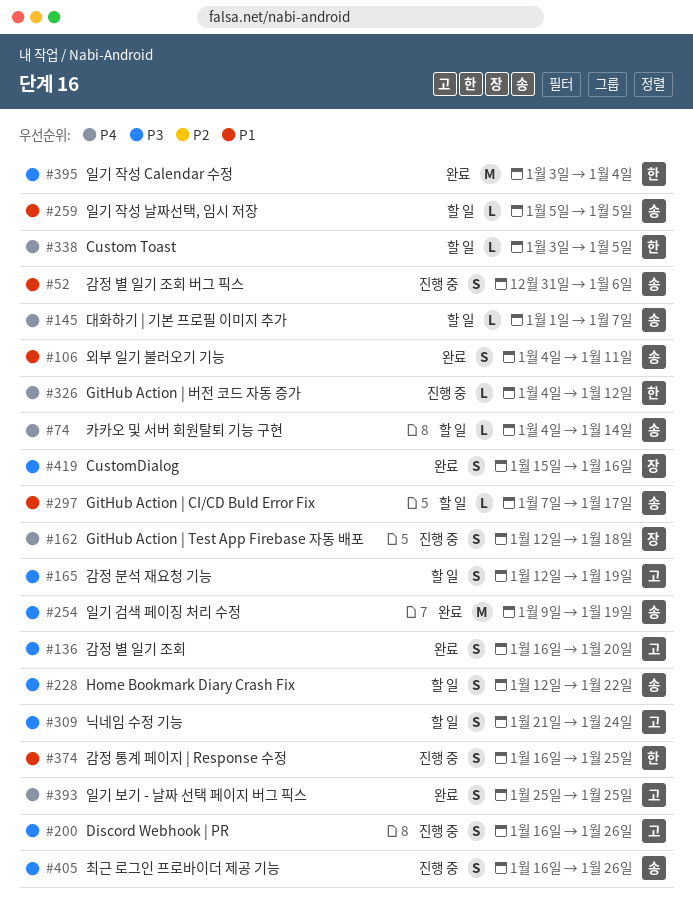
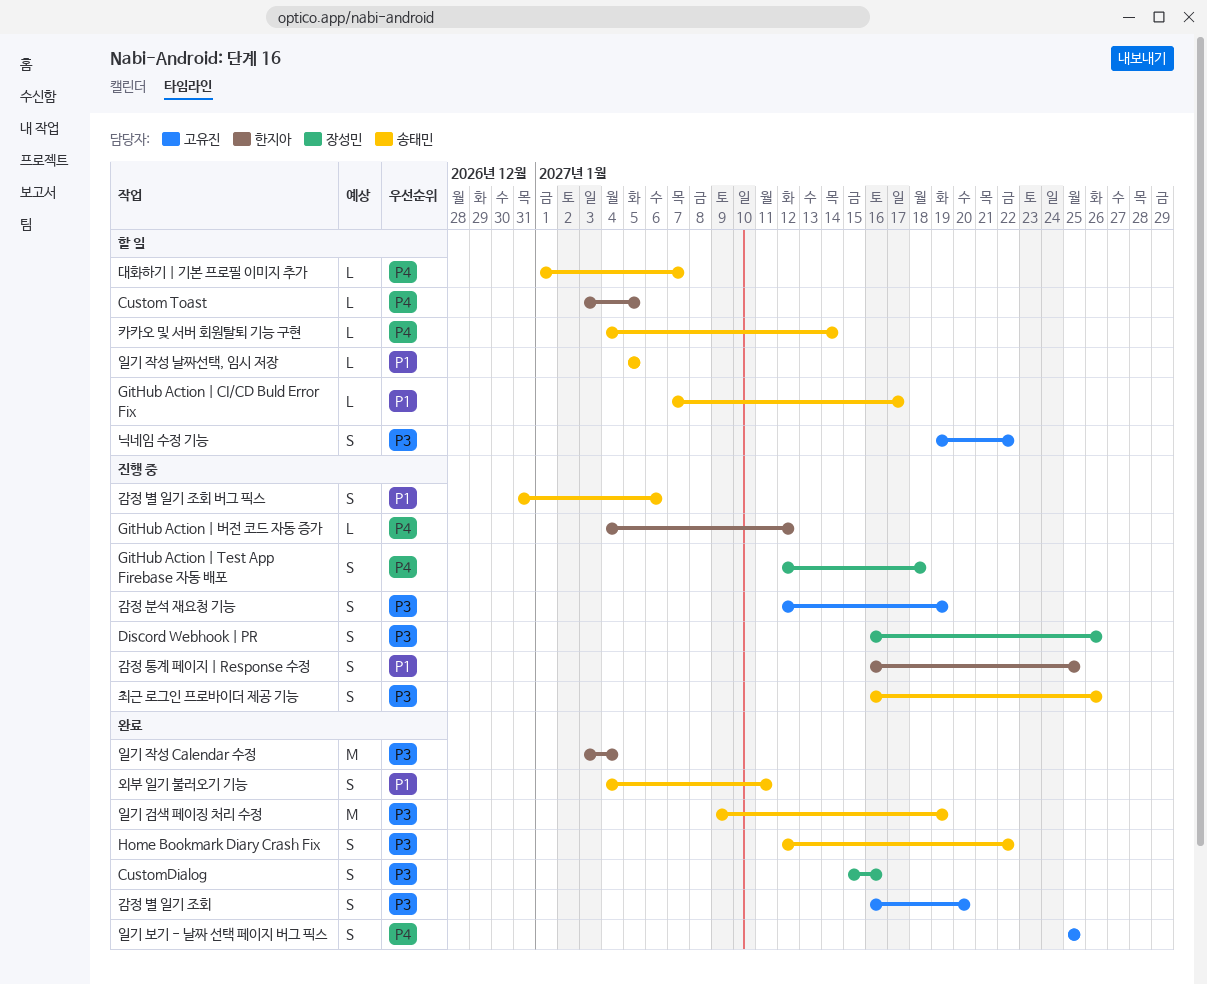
Discord Webhook | PR, owner: 고유진 -> 장성민
Home Bookmark Diary Crash Fix, status: 할 일 -> 완료
감정 분석 재요청 기능, status: 할 일 -> 진행 중
닉네임 수정 기능, start: Jan 21 -> Jan 19
닉네임 수정 기능, due: Jan 24 -> Jan 22

